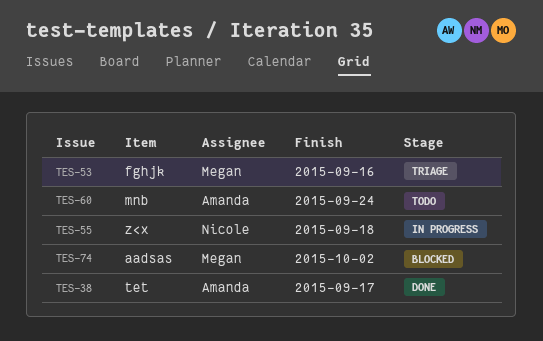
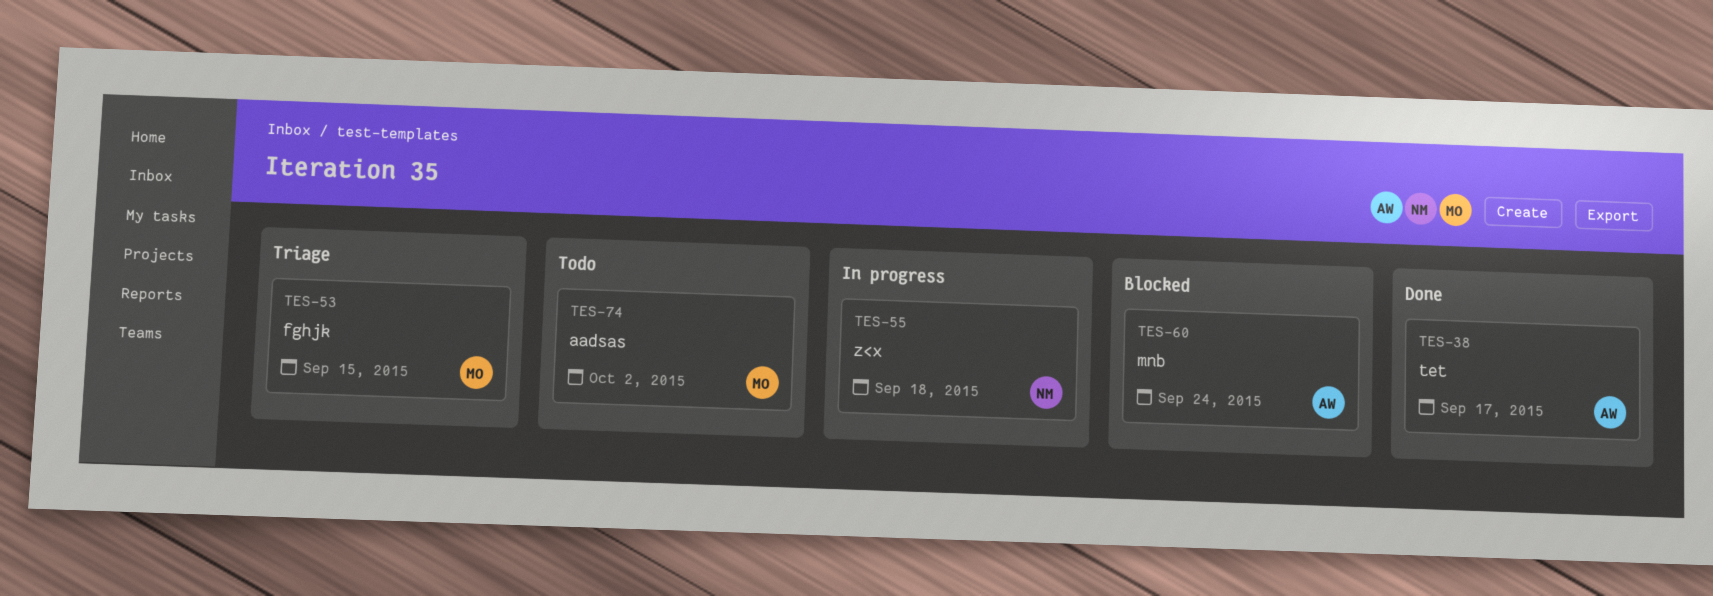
TES-53, due: Sep 16 -> Sep 15
TES-60, status: Todo -> Blocked
TES-74, status: Blocked -> Todo

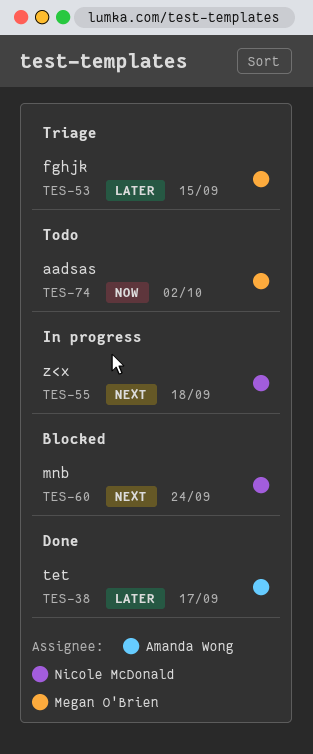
TES-60, owner: Amanda Wong -> Nicole McDonald

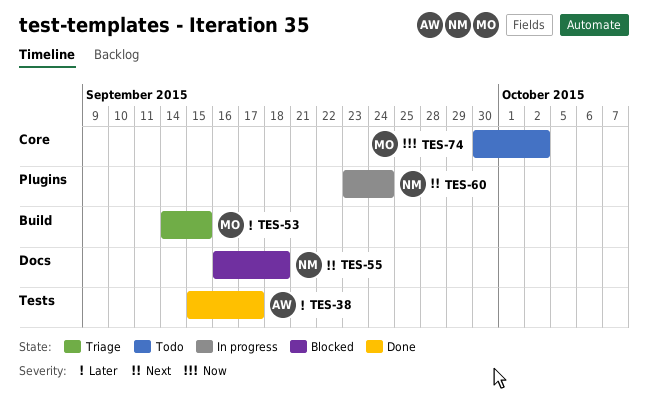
TES-55, status: In progress -> Blocked
TES-60, status: Blocked -> In progress

